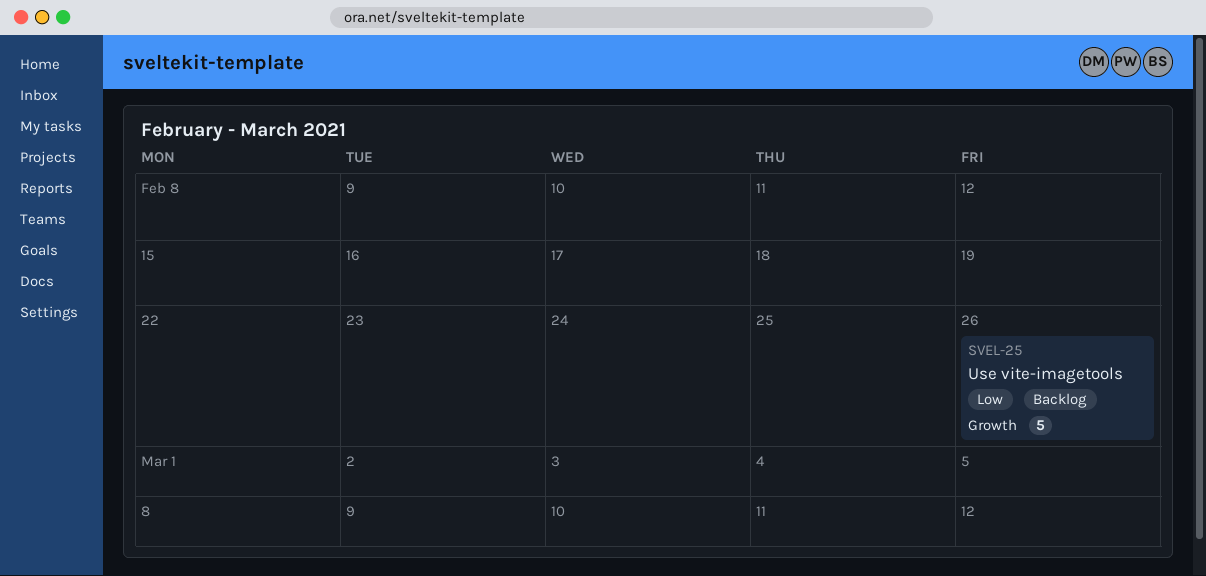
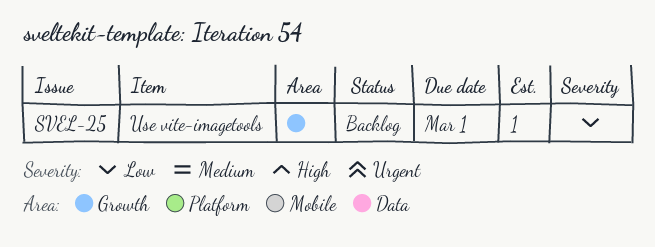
SVEL-25, estimate: 5 -> 1
SVEL-25, due: Feb 26 -> Mar 1

